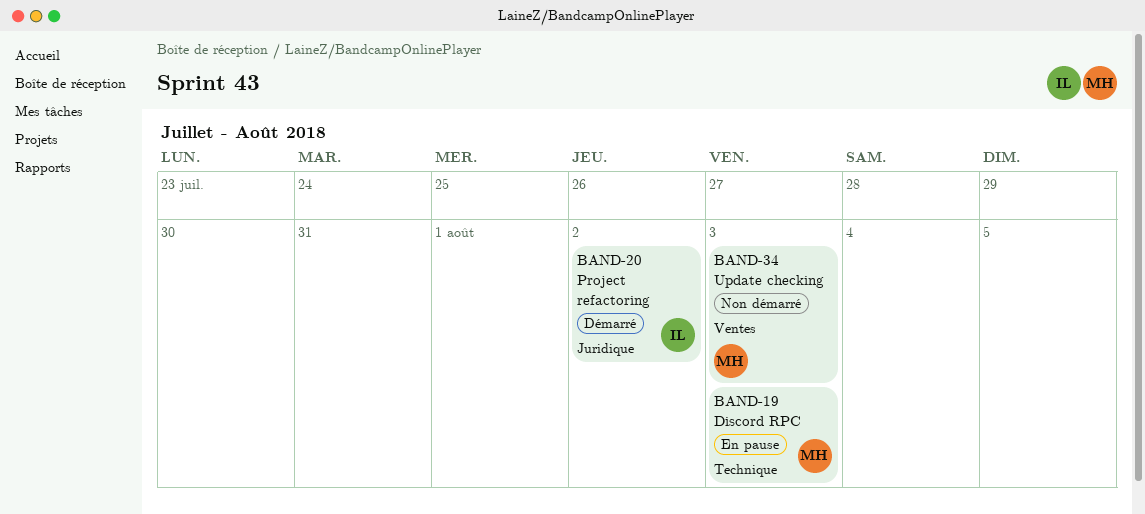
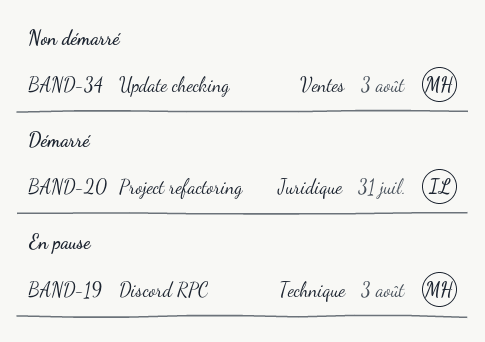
BAND-20, due: Aug 2 -> Jul 31

